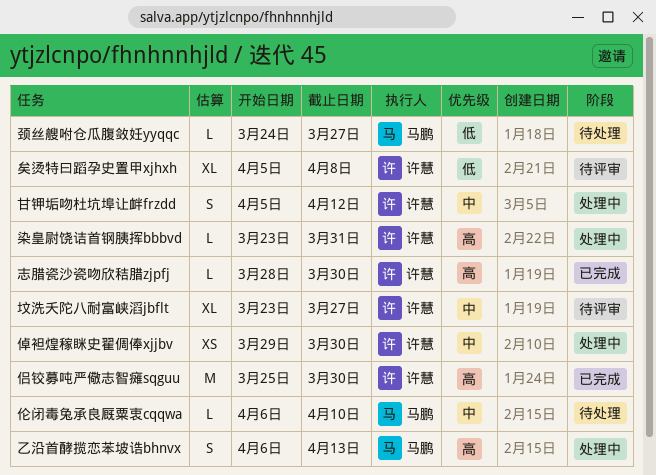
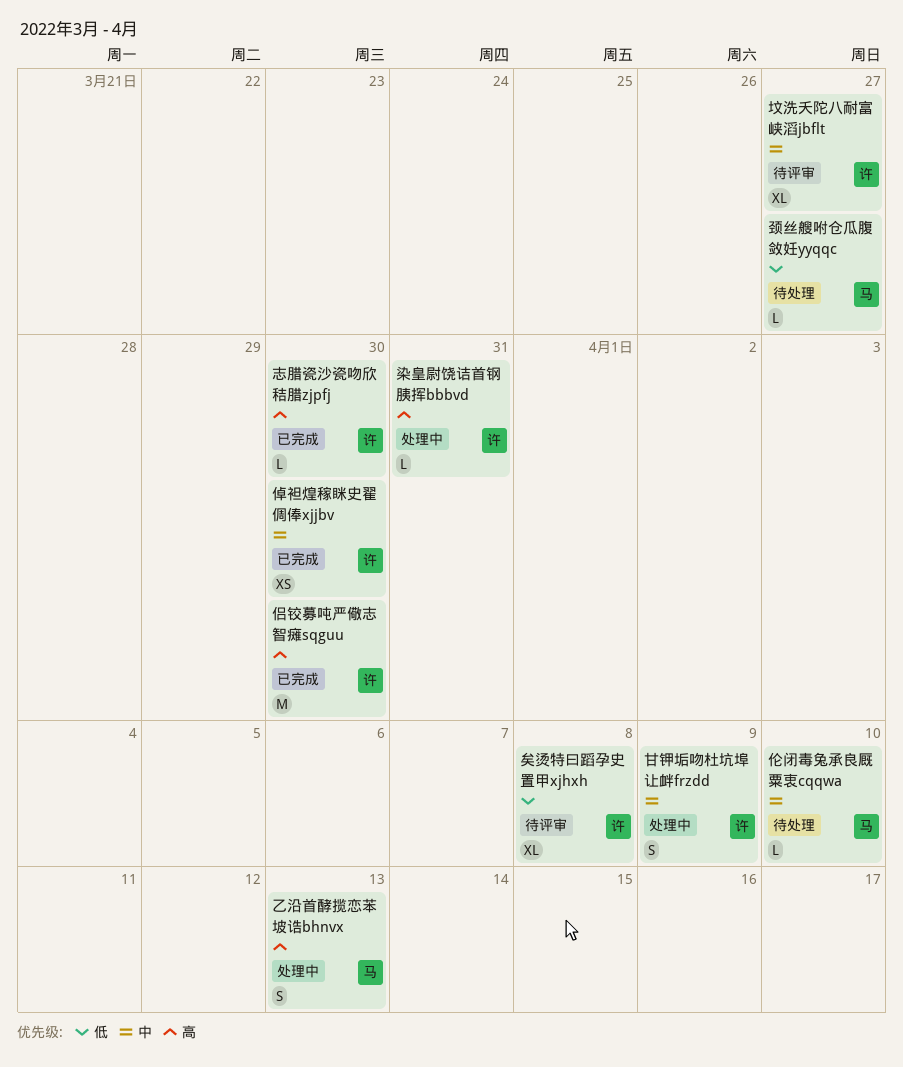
倬袒煌稼眯史翟倜俸xjjbv, status: 处理中 -> 已完成
甘钾垢吻杜坑埠让衅frzdd, due: Apr 12 -> Apr 9

